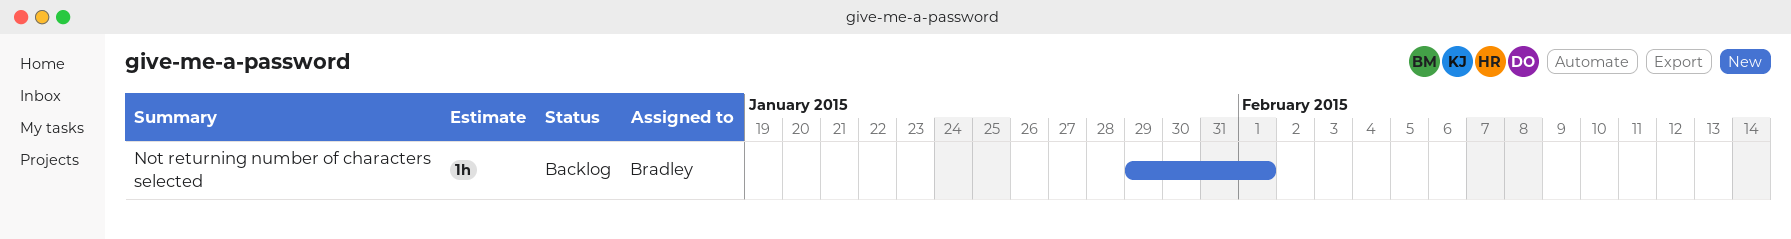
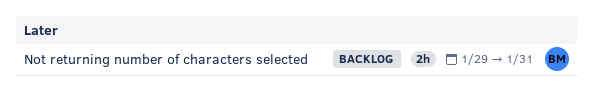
Not returning number of characters selected, estimate: 1h -> 2h
Not returning number of characters selected, due: Feb 1 -> Jan 31

